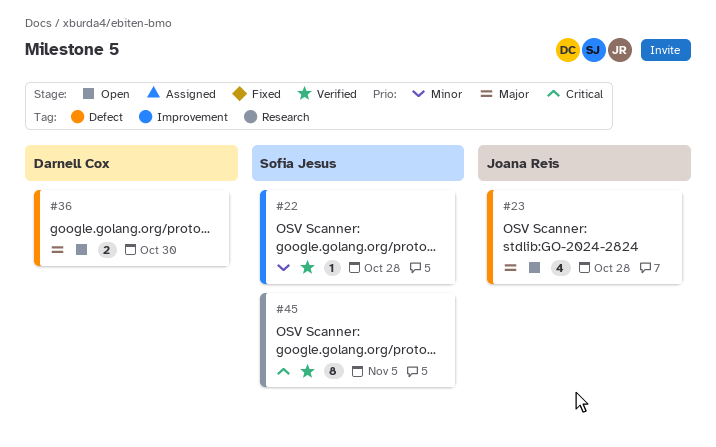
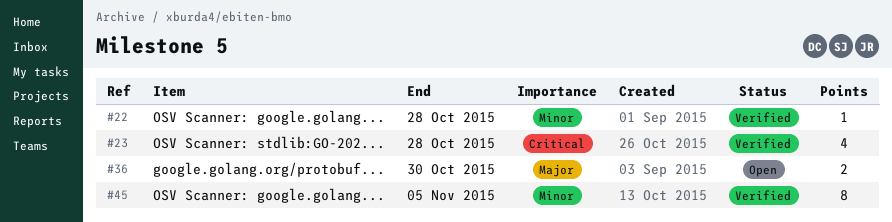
#23, status: Open -> Verified
#23, priority: Major -> Critical
#45, priority: Critical -> Minor

